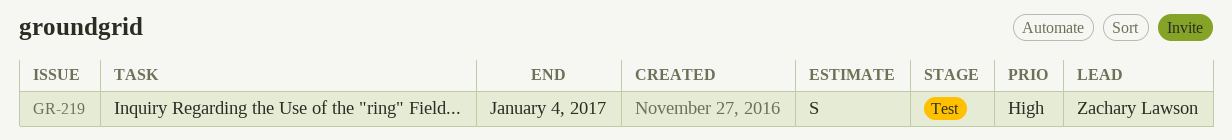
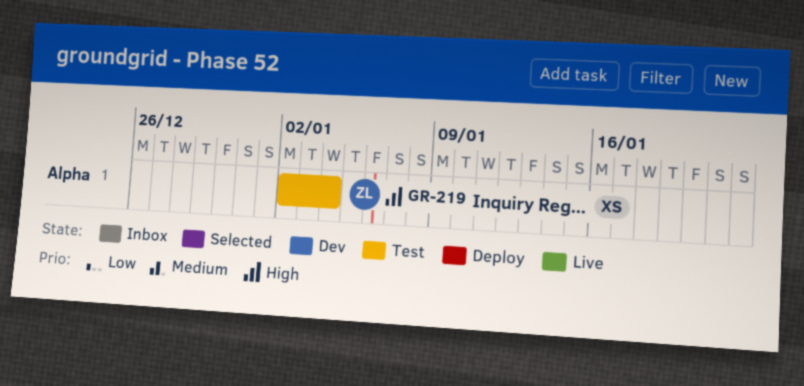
GR-219, estimate: S -> XS

